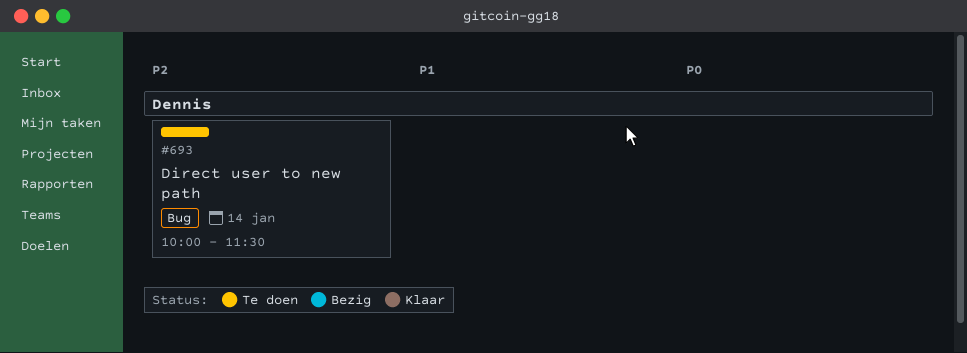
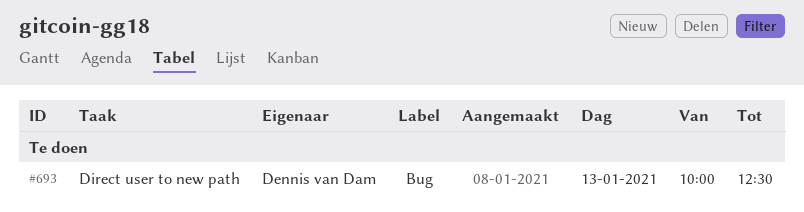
#693, day: Jan 14 -> Jan 13
#693, ends: 11:30 -> 12:30

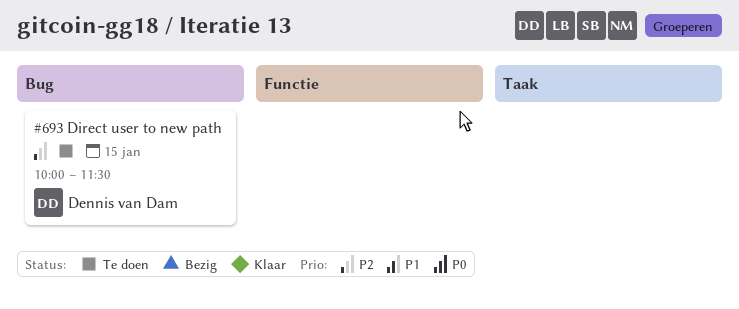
#693, day: Jan 13 -> Jan 15
#693, ends: 12:30 -> 11:30

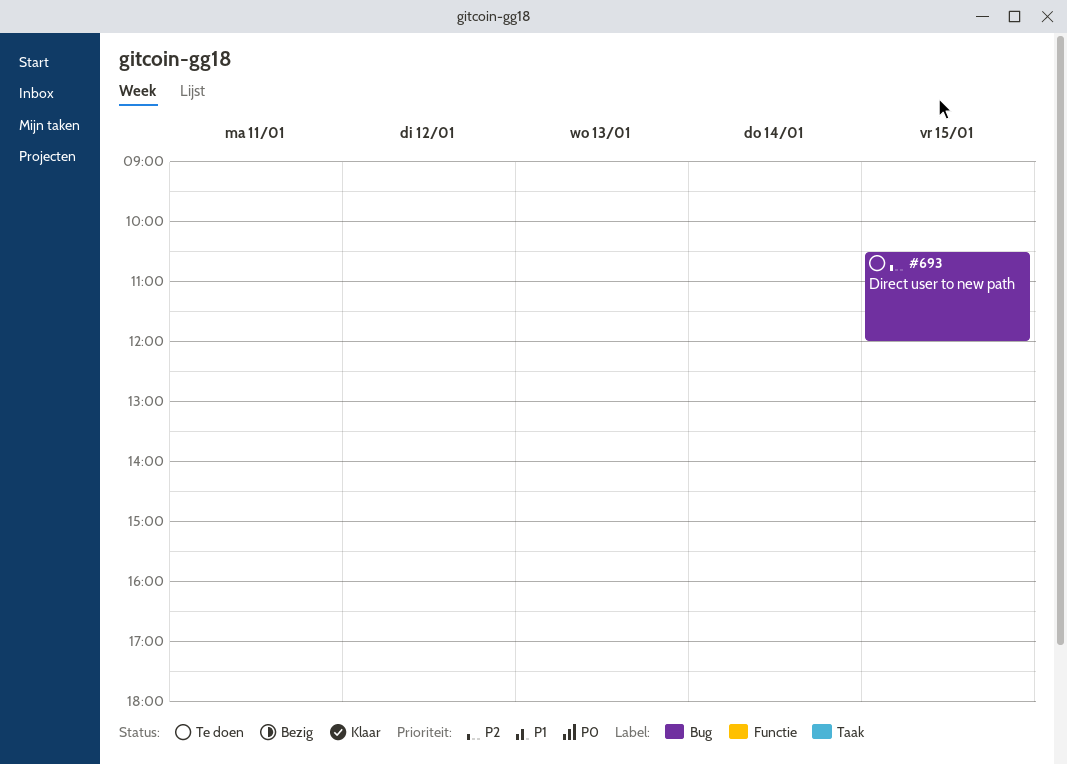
#693, begins: 10:00 -> 10:30
#693, ends: 11:30 -> 12:00

